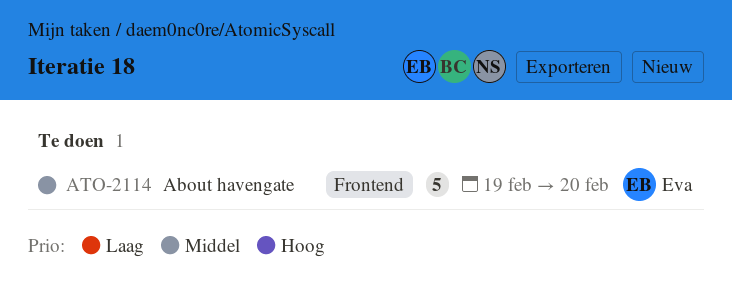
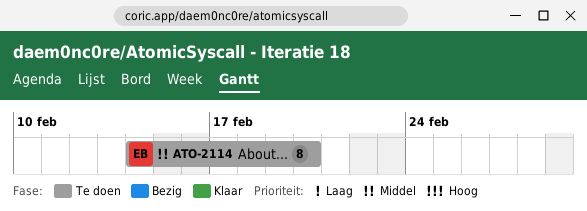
ATO-2114, estimate: 5 -> 8
ATO-2114, start: Feb 19 -> Feb 14

